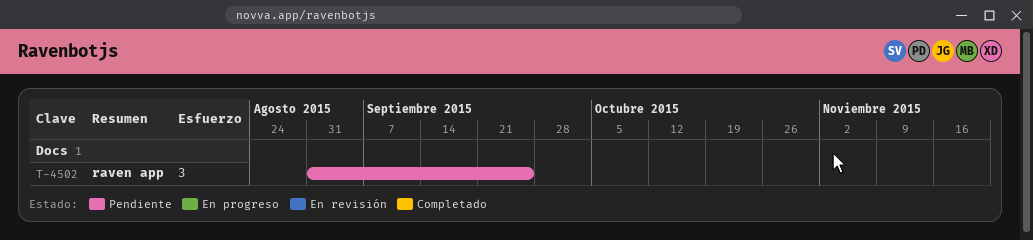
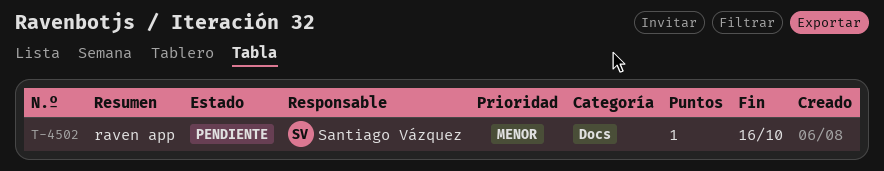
T-4502, estimate: 3 -> 1
T-4502, due: Sep 25 -> Oct 16

